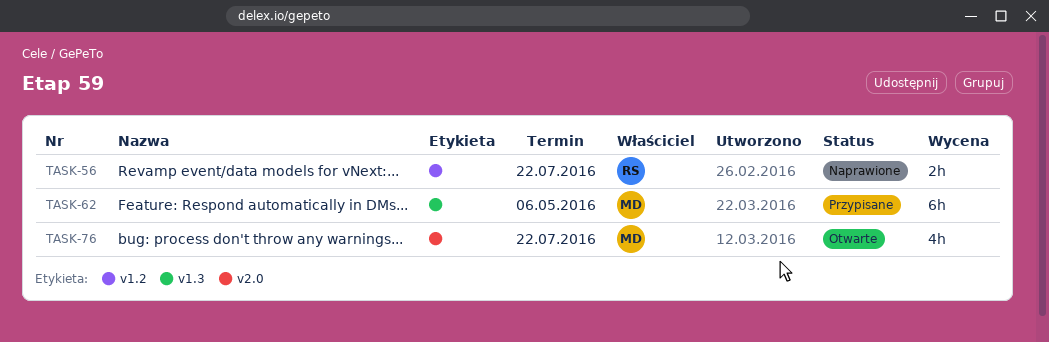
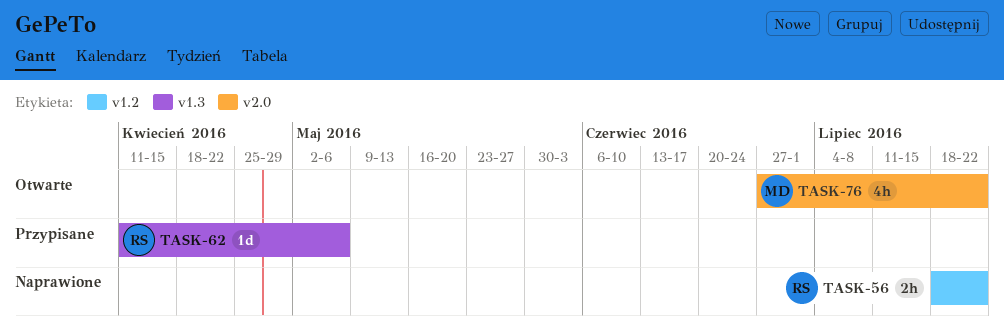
TASK-62, owner: MD -> RS
TASK-62, estimate: 6h -> 1d

